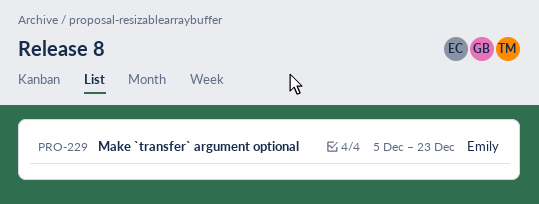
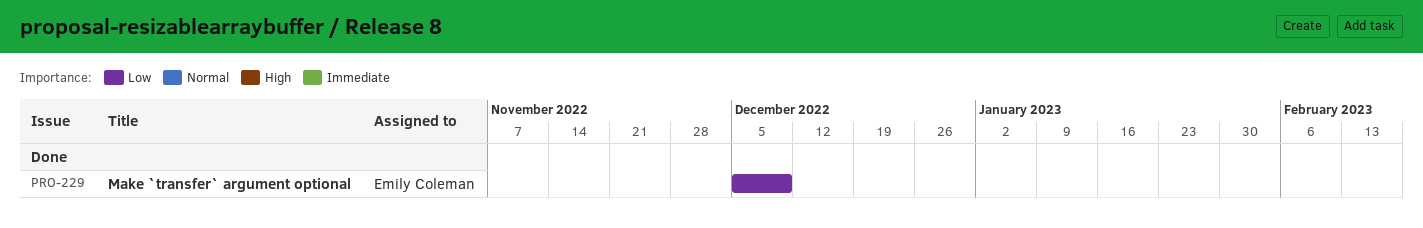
PRO-229, due: Dec 23 -> Dec 9

